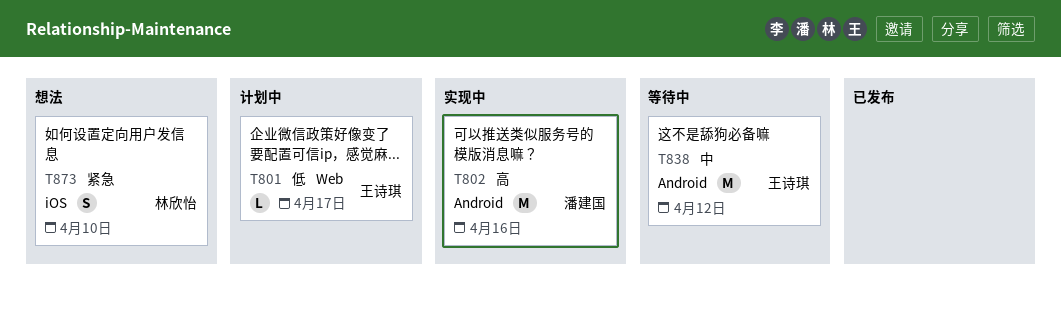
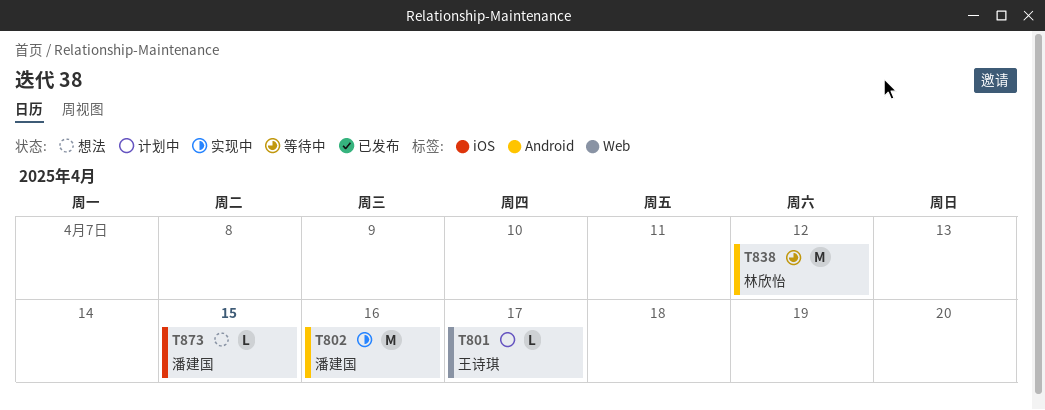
T838, owner: 王诗琪 -> 林欣怡
T873, owner: 林欣怡 -> 潘建国
T873, estimate: S -> L
T873, due: Apr 10 -> Apr 15

